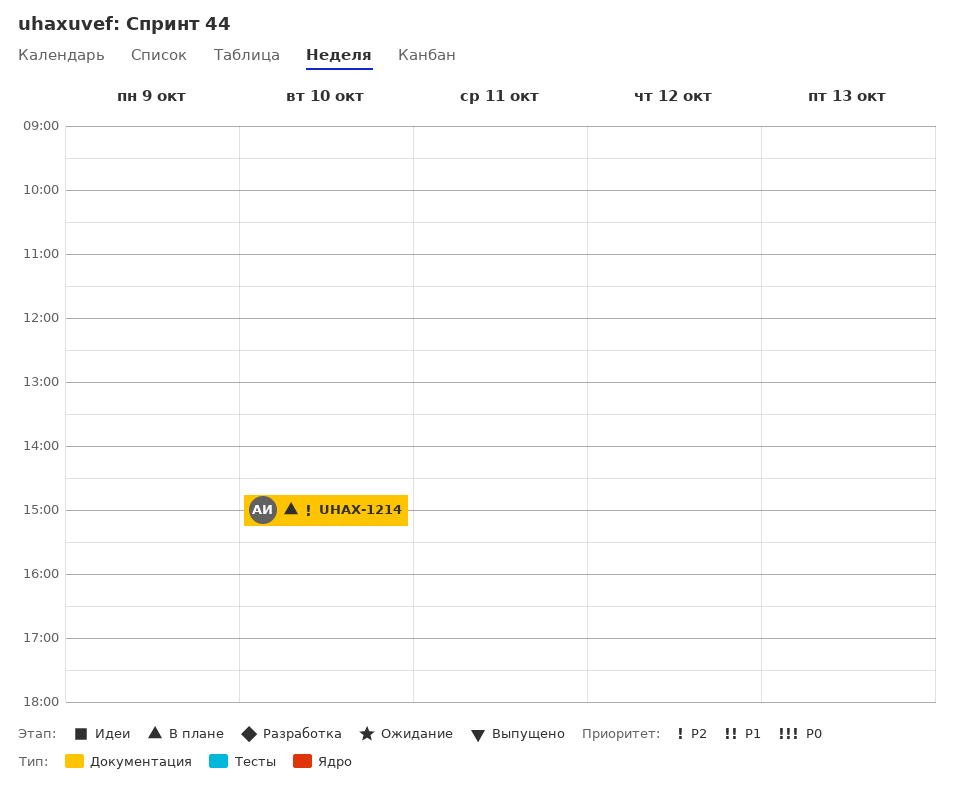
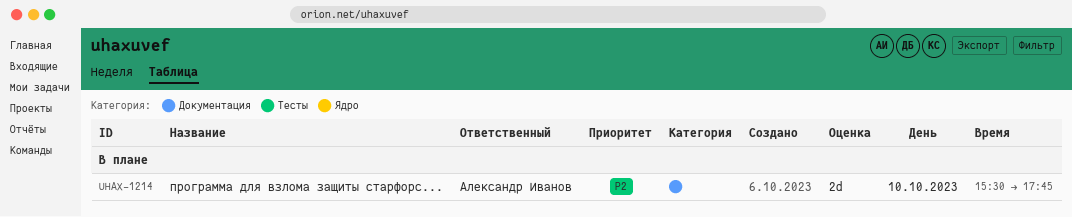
UHAX-1214, begins: 14:45 -> 15:30
UHAX-1214, ends: 15:15 -> 17:45

